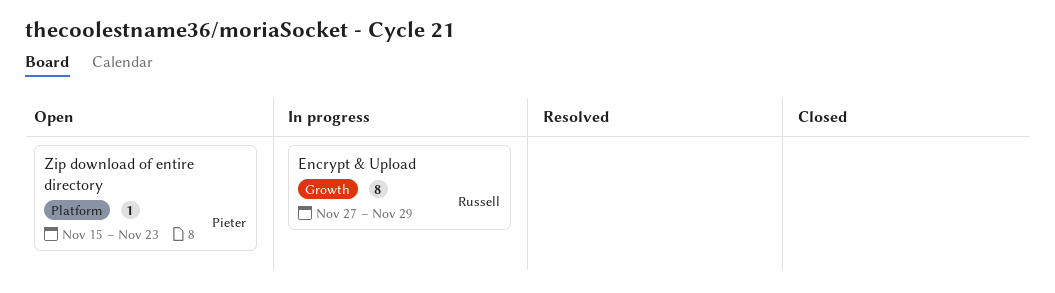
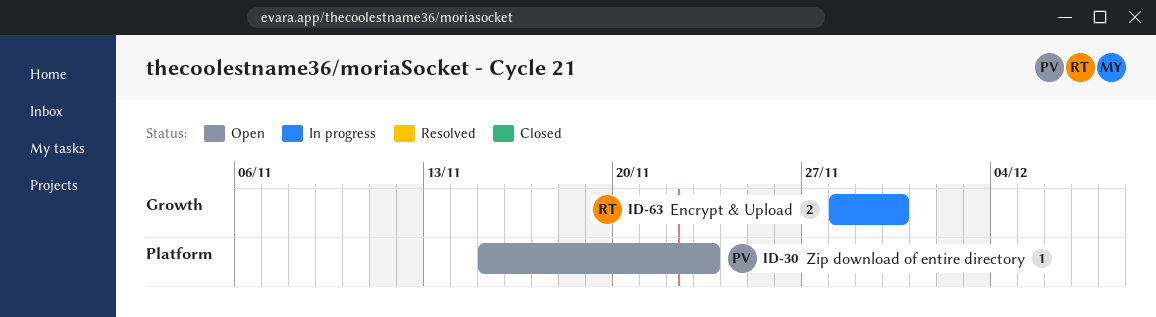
Encrypt & Upload, estimate: 8 -> 2
Encrypt & Upload, start: Nov 27 -> Nov 28
Encrypt & Upload, due: Nov 29 -> Nov 30

